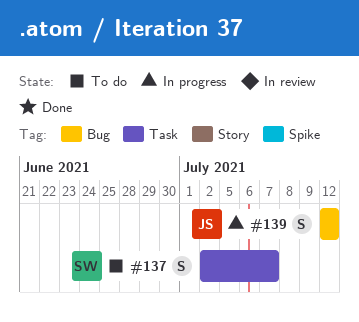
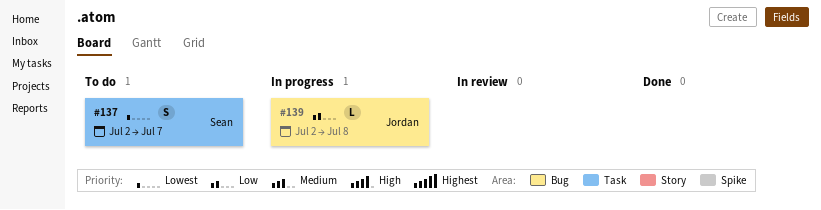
#139, estimate: S -> L
#139, start: Jul 12 -> Jul 2
#139, due: Jul 12 -> Jul 8

